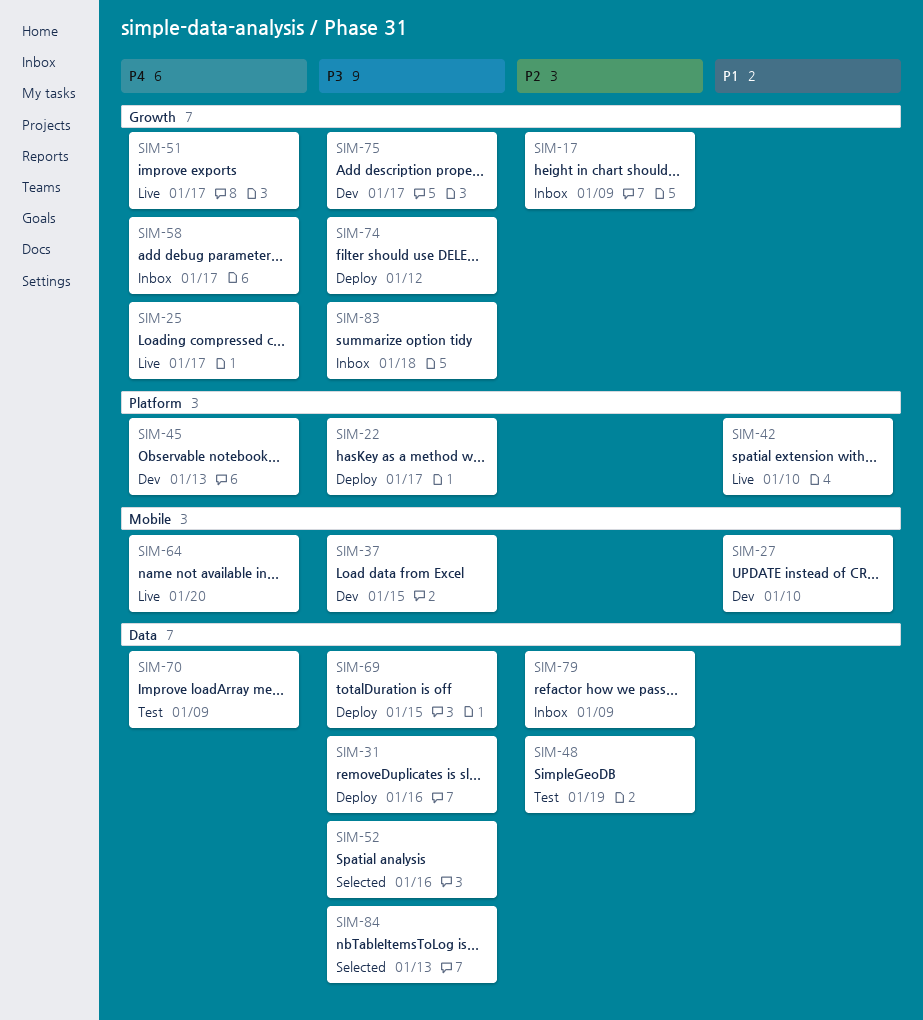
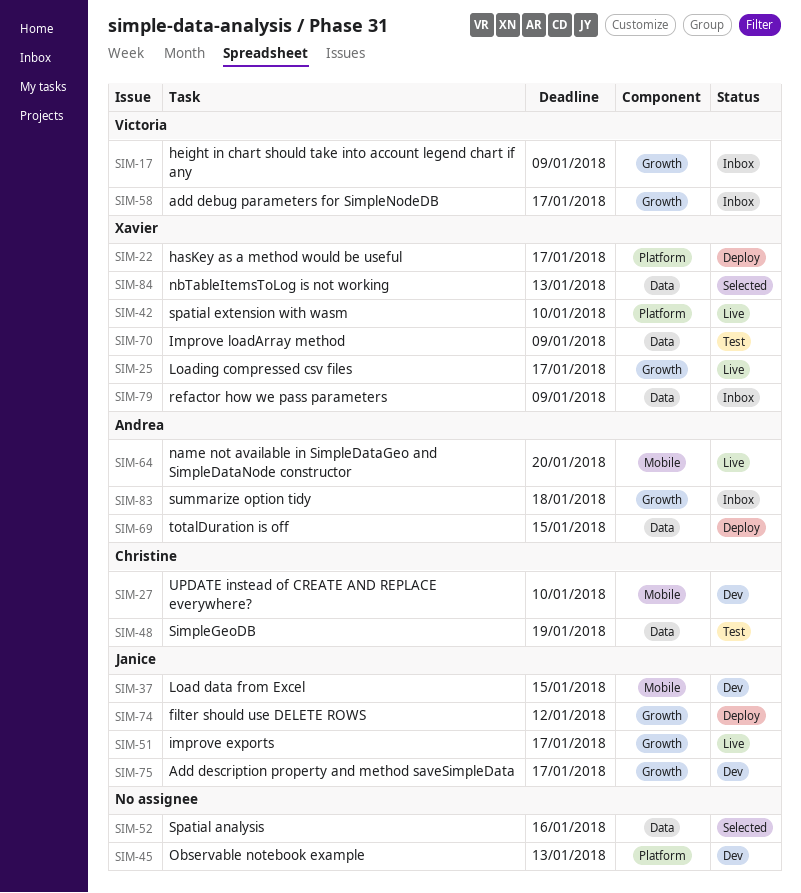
SIM-31: present -> none

